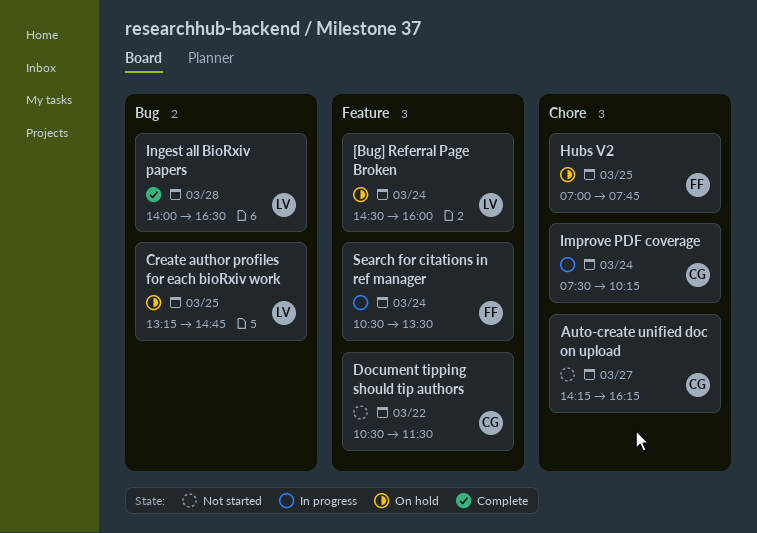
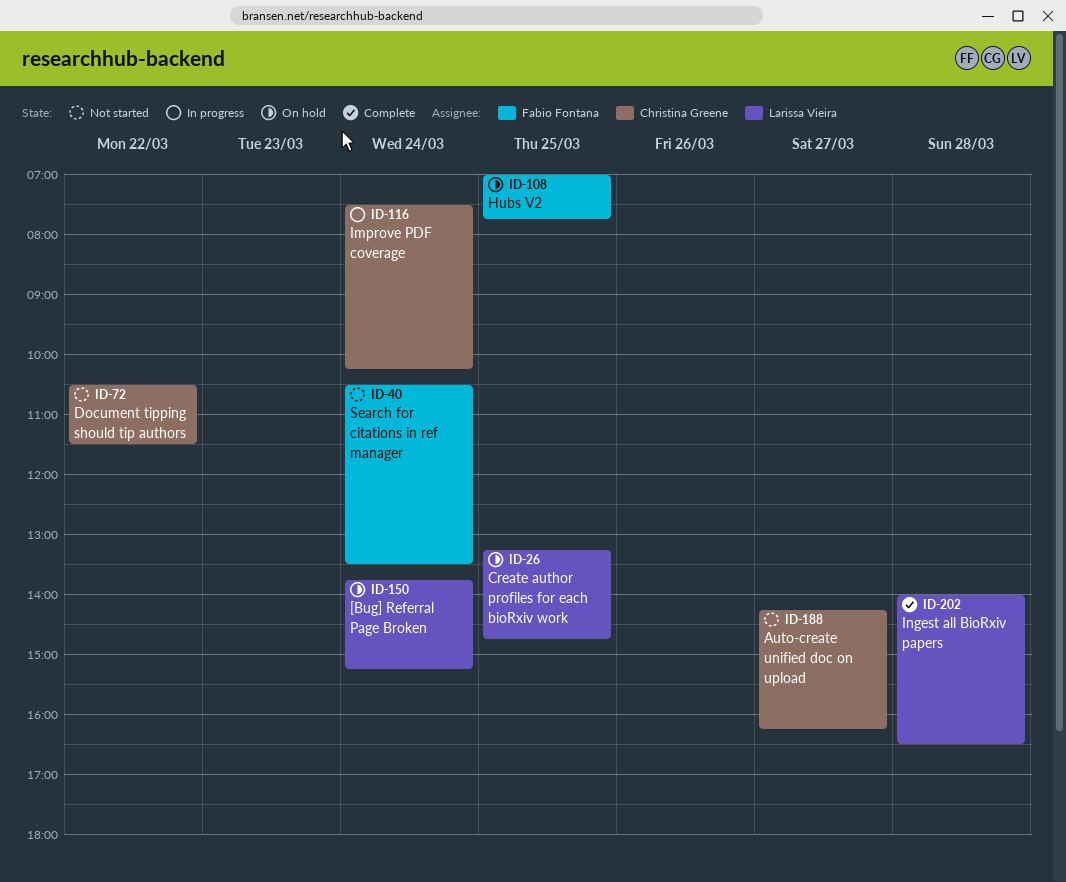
[Bug] Referral Page Broken, begins: 14:30 -> 13:45
[Bug] Referral Page Broken, ends: 16:00 -> 15:15
Search for citations in ref manager, status: In progress -> Not started

